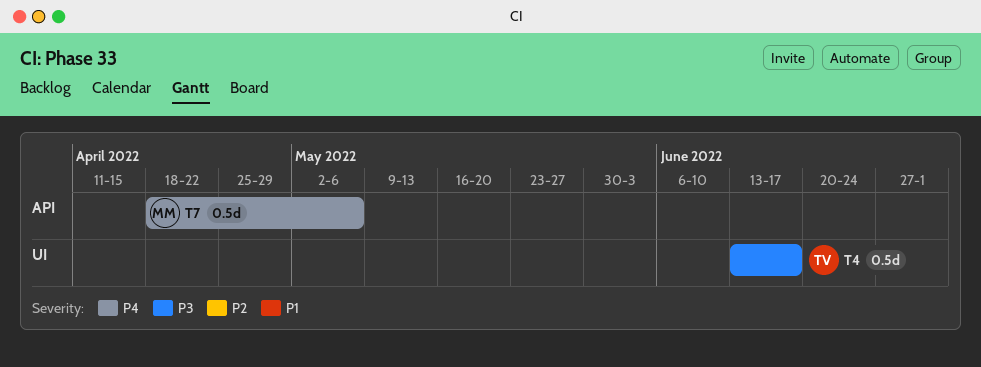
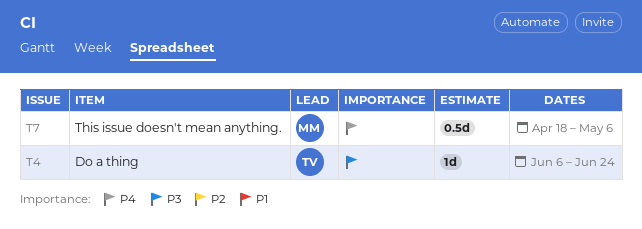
T4, estimate: 0.5d -> 1d
T4, start: Jun 13 -> Jun 6
T4, due: Jun 17 -> Jun 24

